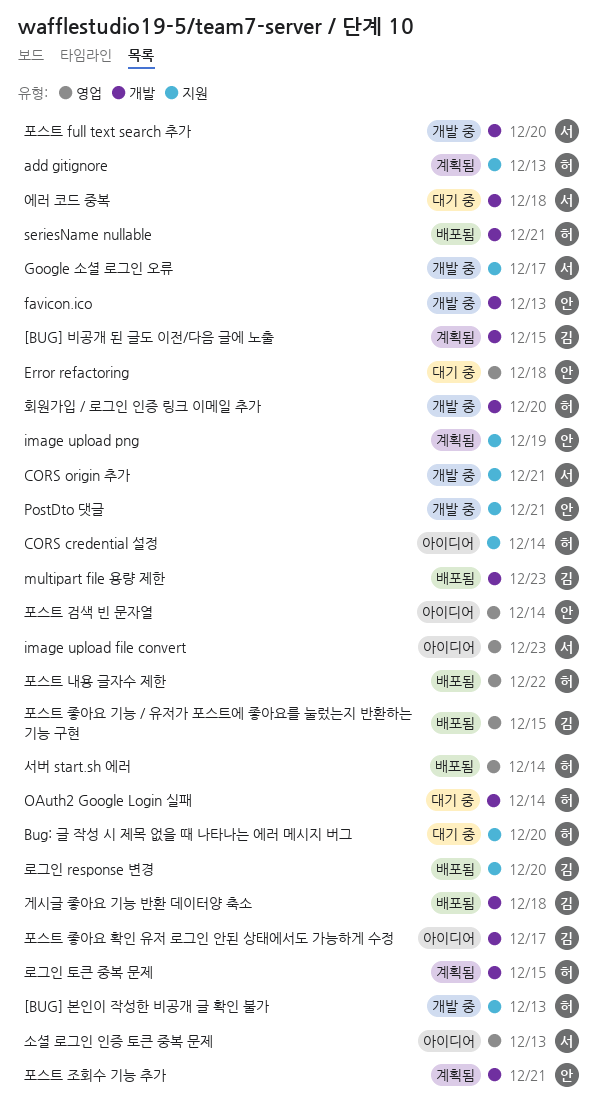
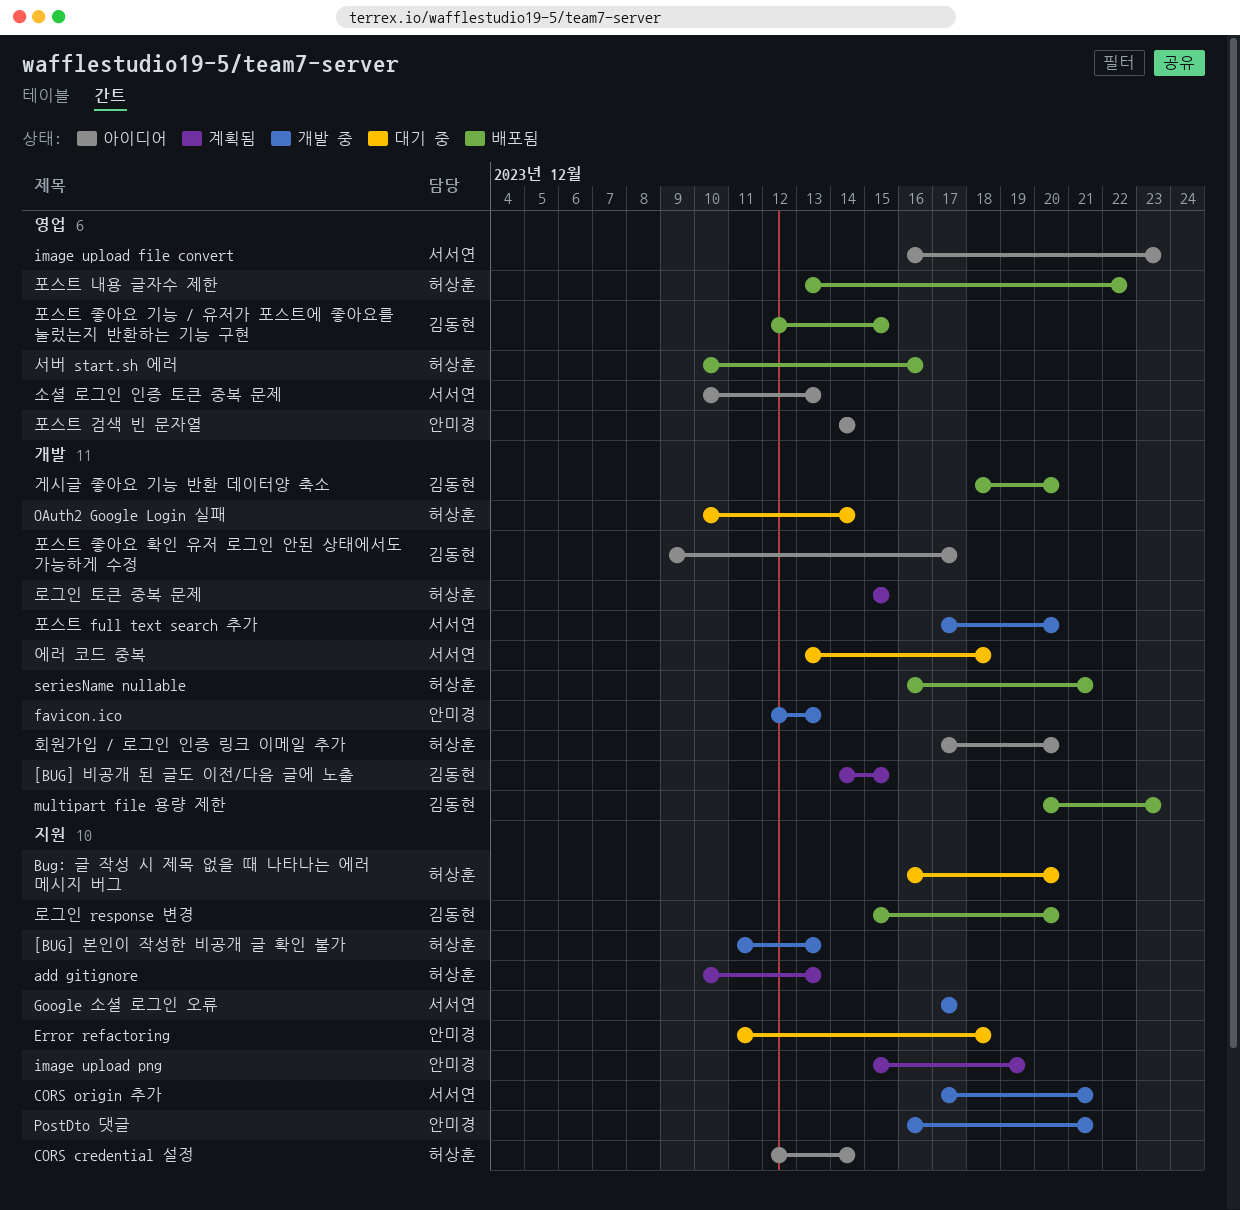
Error refactoring, label: 영업 -> 지원
게시글 좋아요 기능 반환 데이터양 축소, due: Dec 18 -> Dec 20
서버 start.sh 에러, due: Dec 14 -> Dec 16
포스트 조회수 기능 추가: present -> none
회원가입 / 로그인 인증 링크 이메일 추가, status: 개발 중 -> 아이디어

